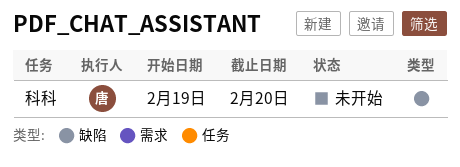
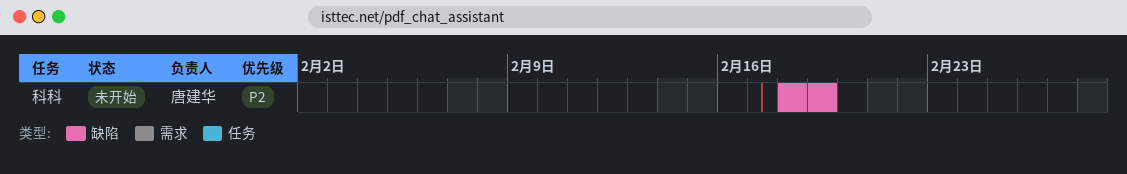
科科, start: Feb 19 -> Feb 18
科科, due: Feb 20 -> Feb 19

